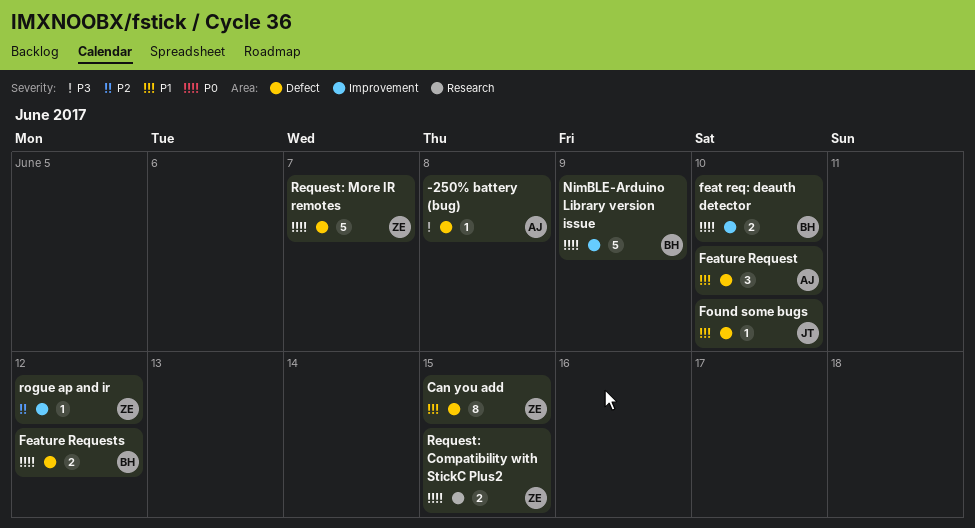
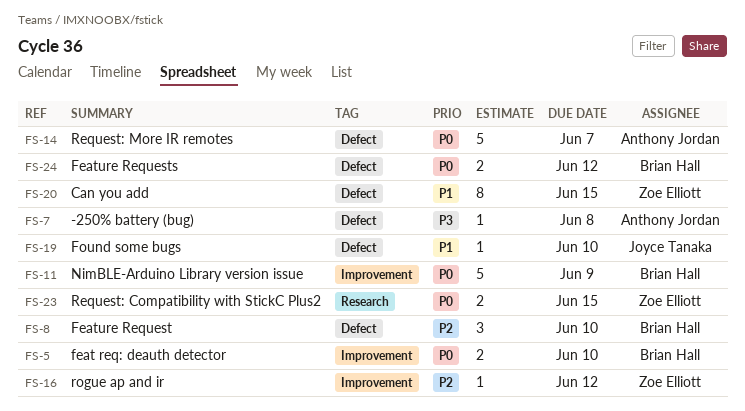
Feature Request, owner: Anthony Jordan -> Brian Hall
Feature Request, priority: P1 -> P2
Request: More IR remotes, owner: Zoe Elliott -> Anthony Jordan

